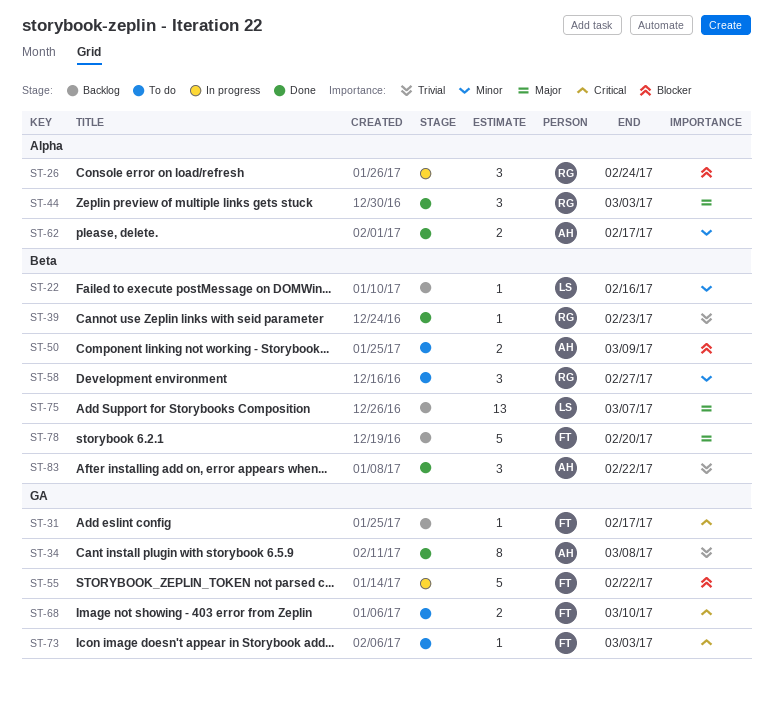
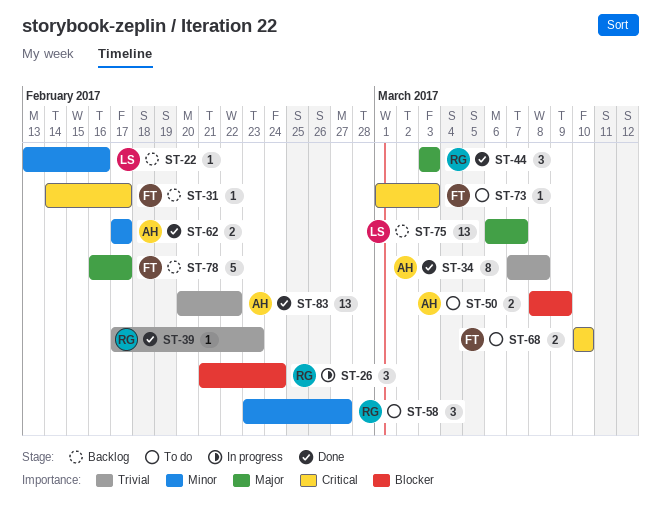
ST-55: present -> none
ST-78, due: Feb 20 -> Feb 17
ST-83, estimate: 3 -> 13

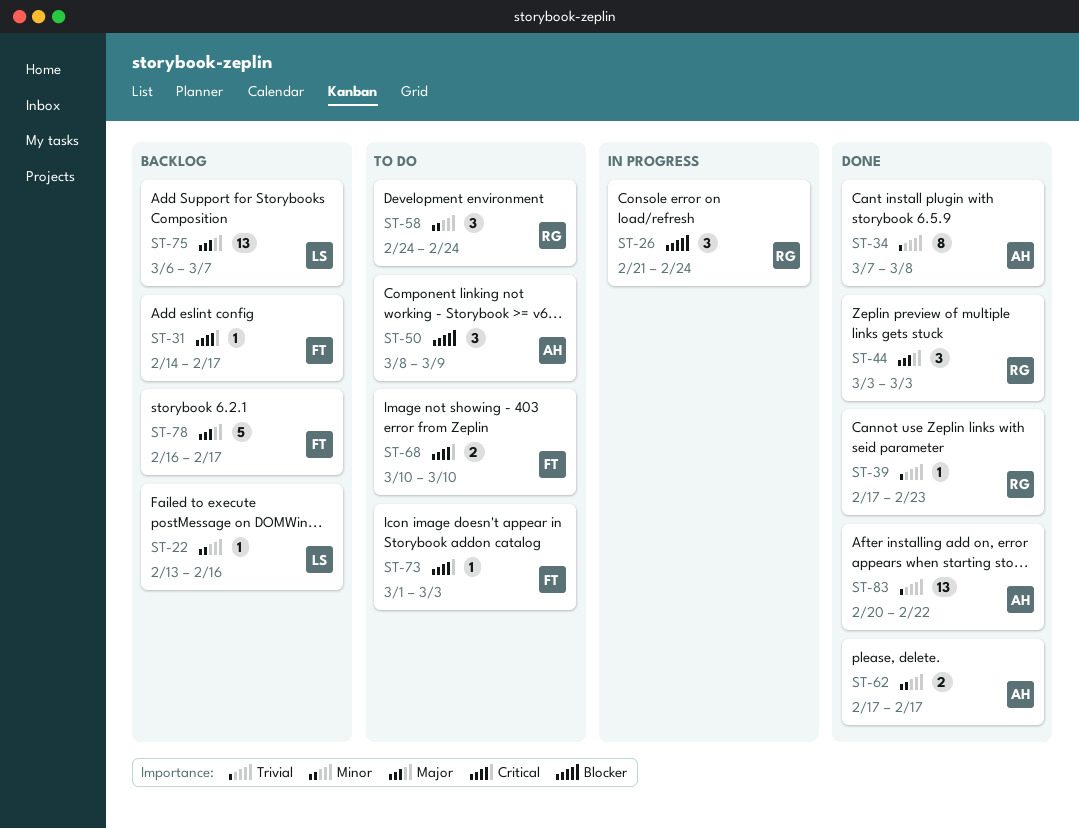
ST-50, estimate: 2 -> 3
ST-58, start: Feb 23 -> Feb 24
ST-58, due: Feb 27 -> Feb 24

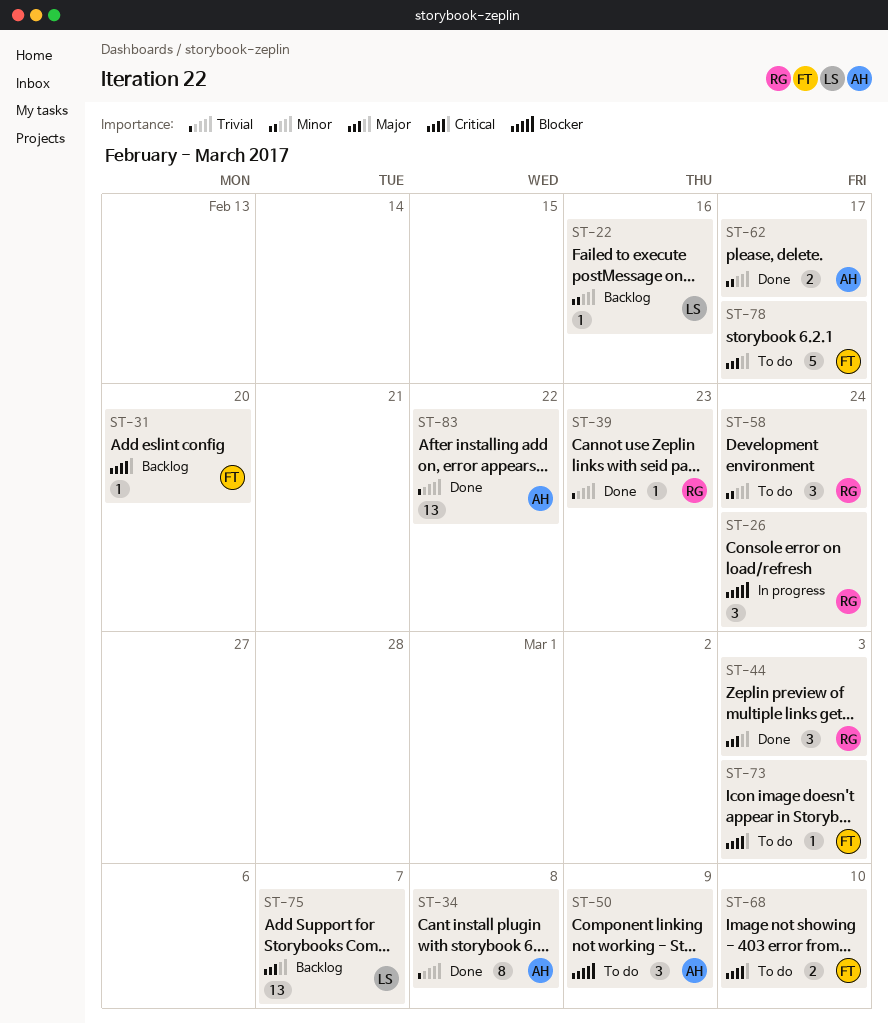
ST-31, due: Feb 17 -> Feb 20
ST-78, status: Backlog -> To do

